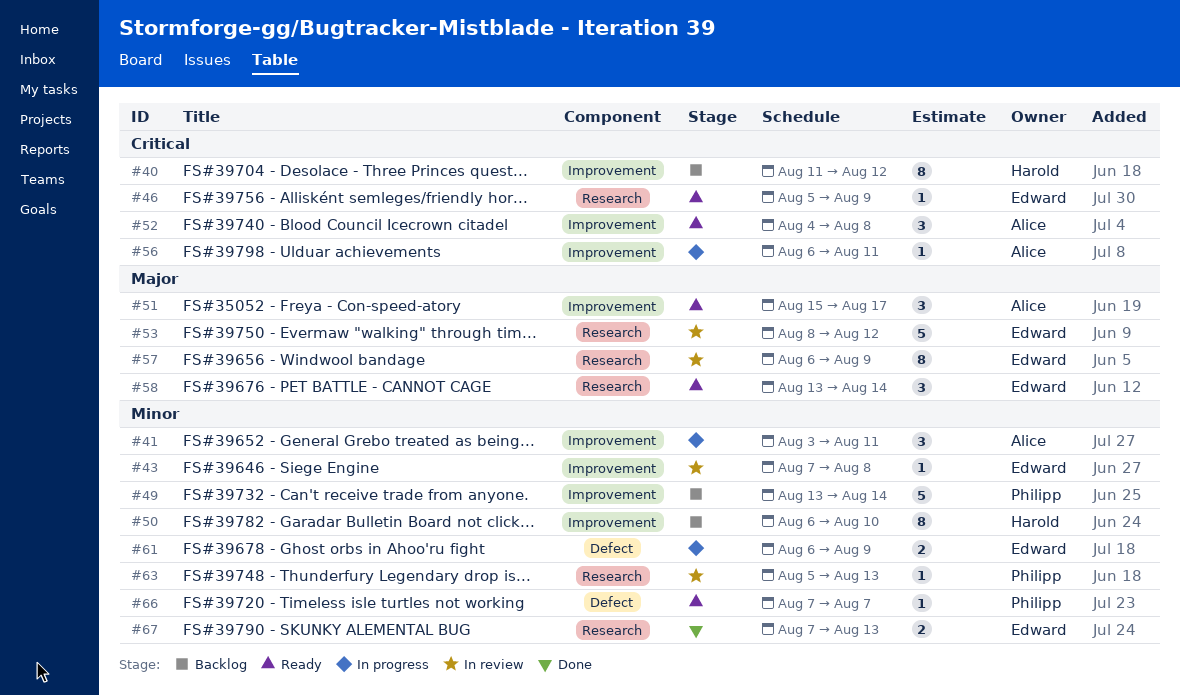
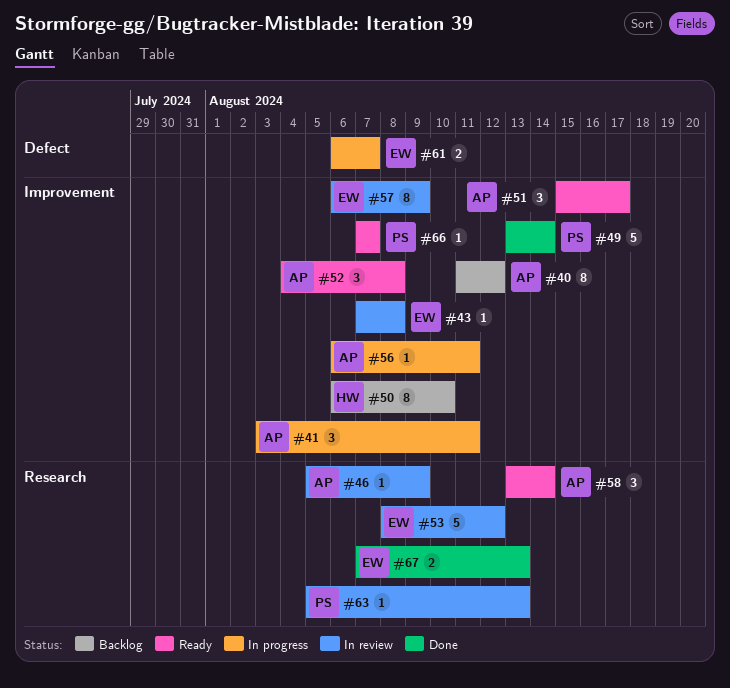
#40, owner: Harold -> Alice
#46, status: Ready -> In review
#46, owner: Edward -> Alice
#49, status: Backlog -> Done
#57, label: Research -> Improvement
#58, owner: Edward -> Alice
#61, due: Aug 9 -> Aug 7
#66, label: Defect -> Improvement

